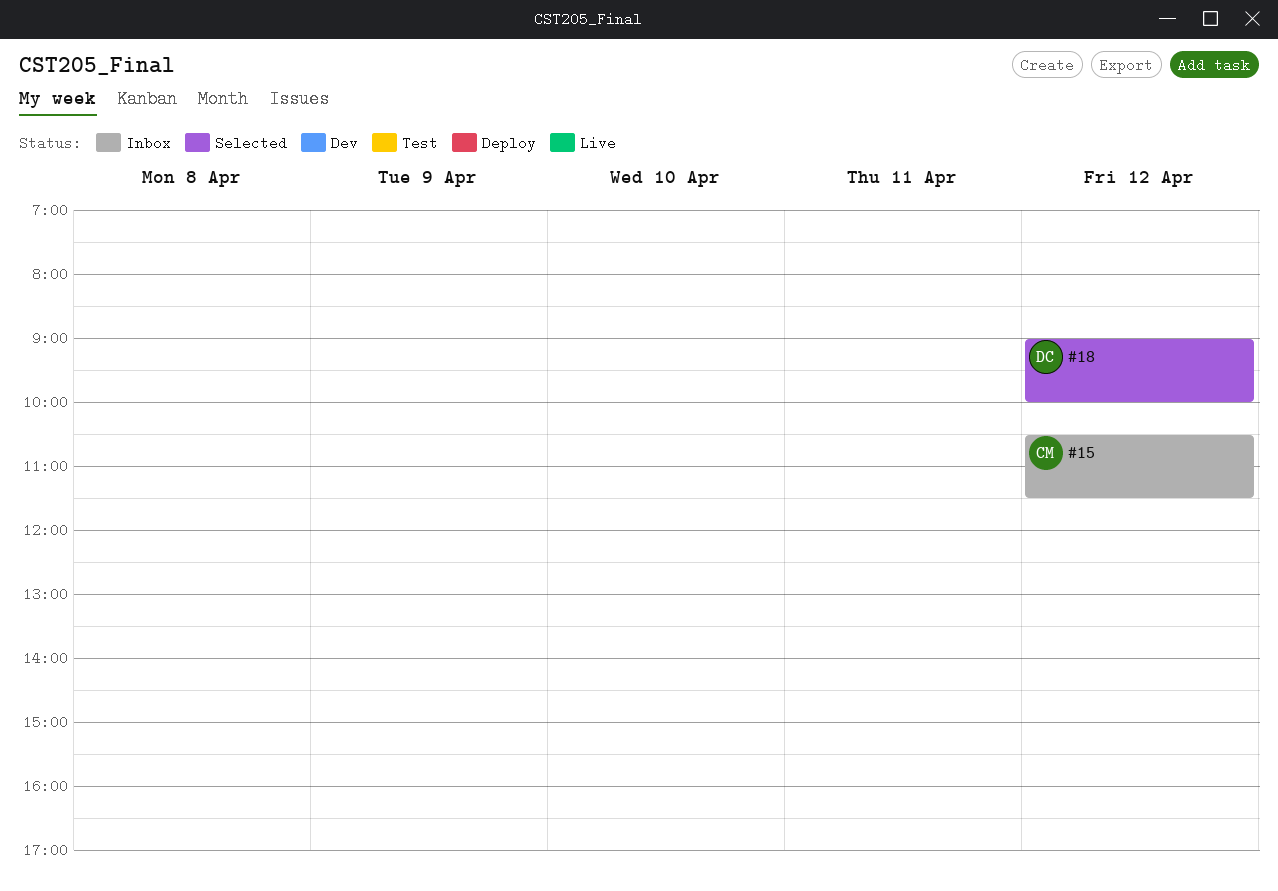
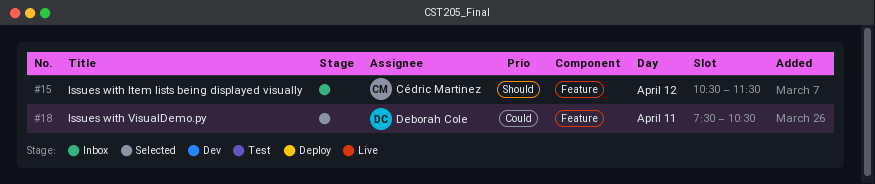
#18, day: Apr 12 -> Apr 11
#18, begins: 09:00 -> 07:30
#18, ends: 10:00 -> 10:30

